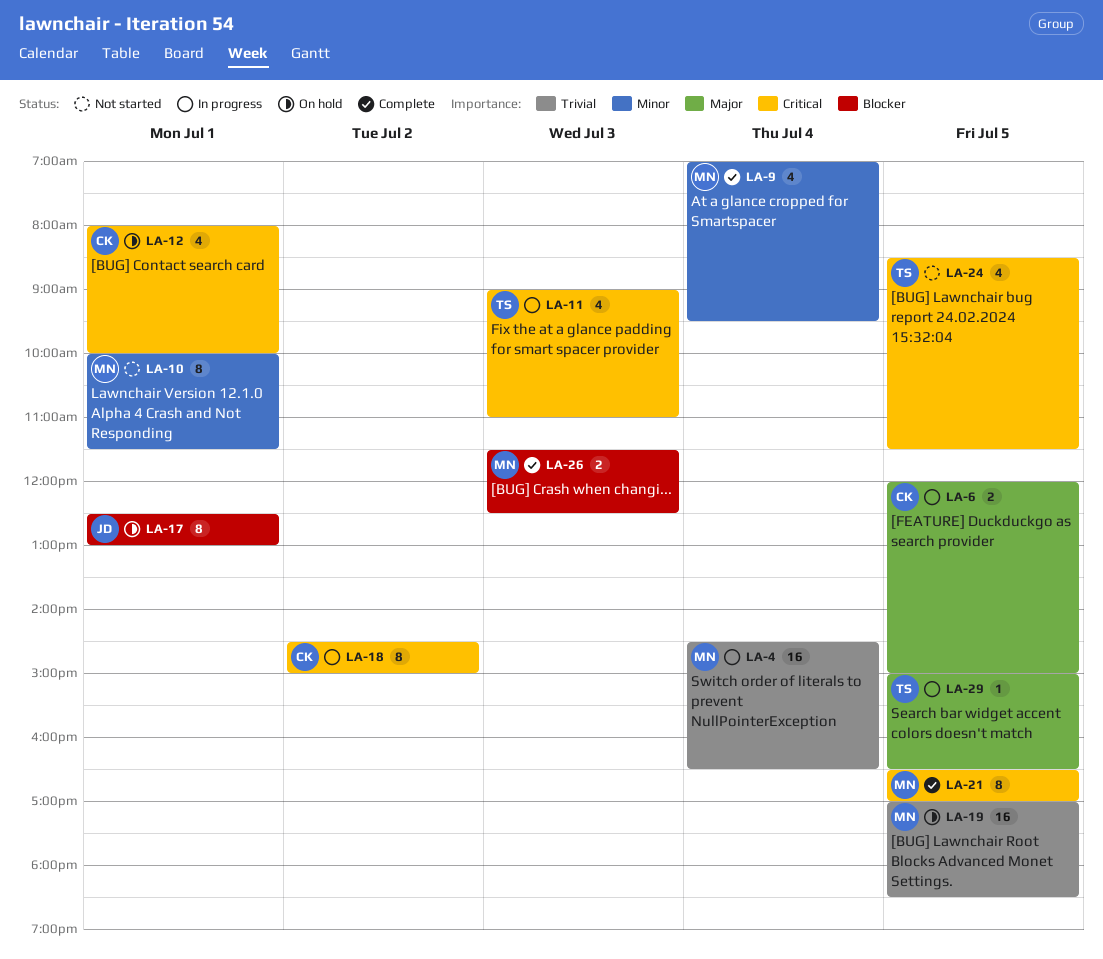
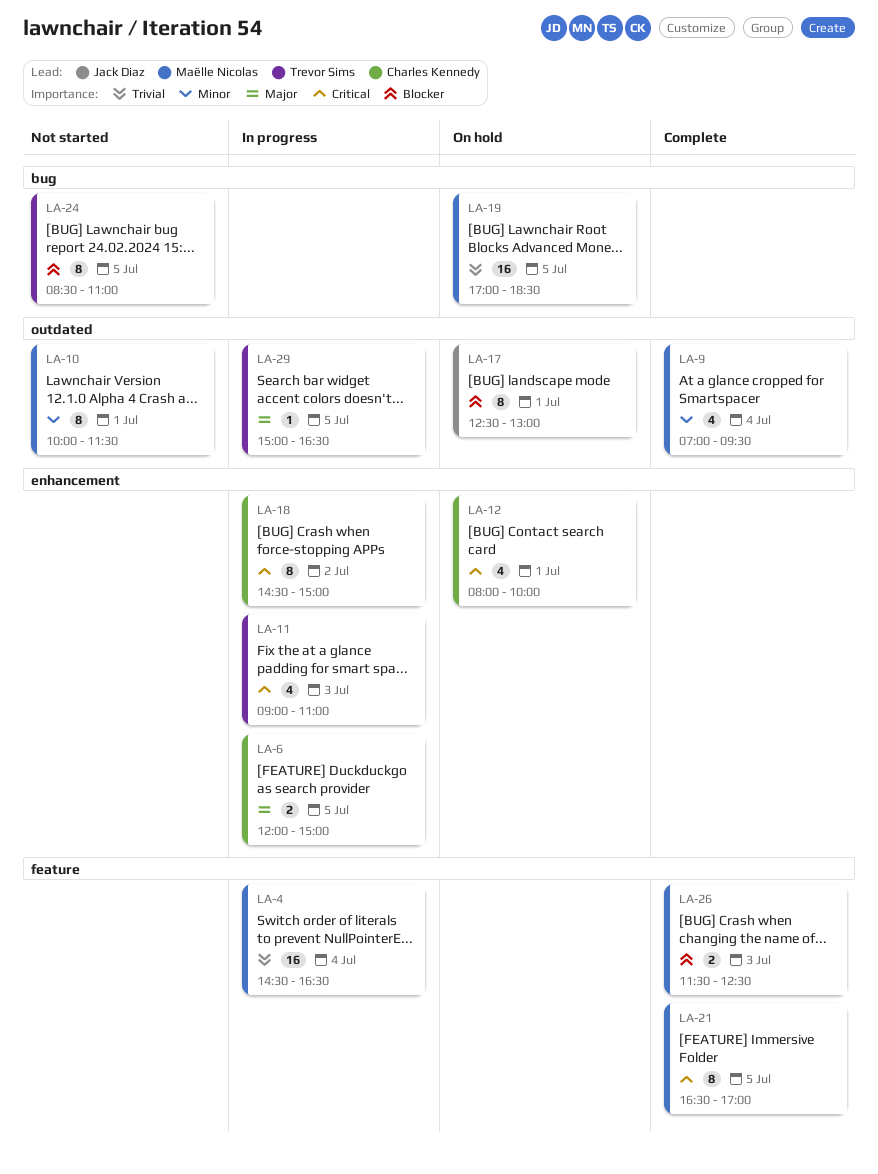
LA-24, priority: Critical -> Blocker
LA-24, estimate: 4 -> 8
LA-24, ends: 11:30 -> 11:00

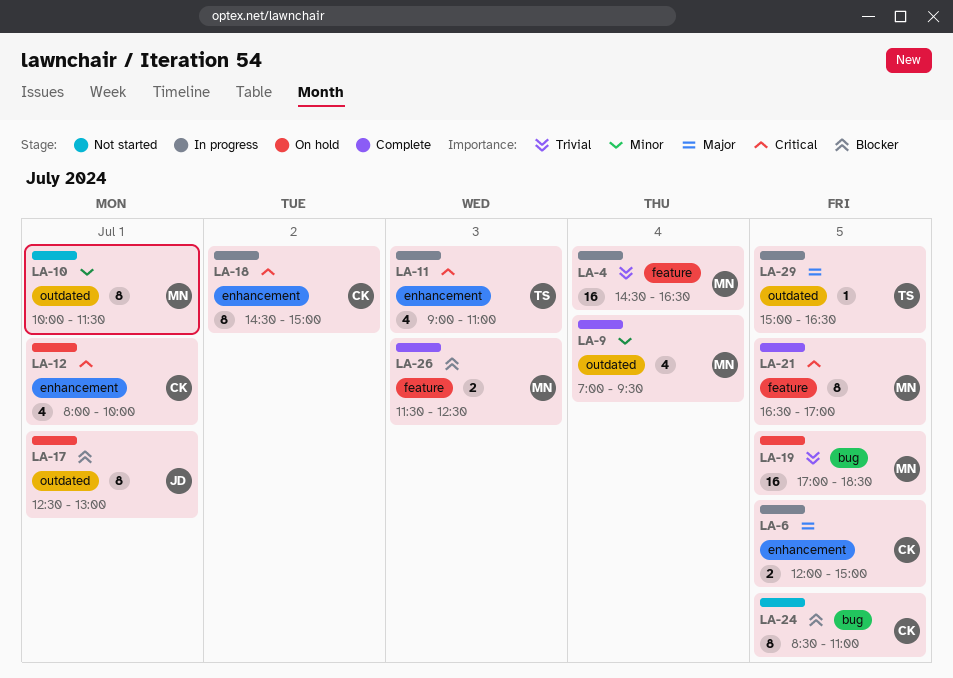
LA-24, owner: Trevor Sims -> Charles Kennedy

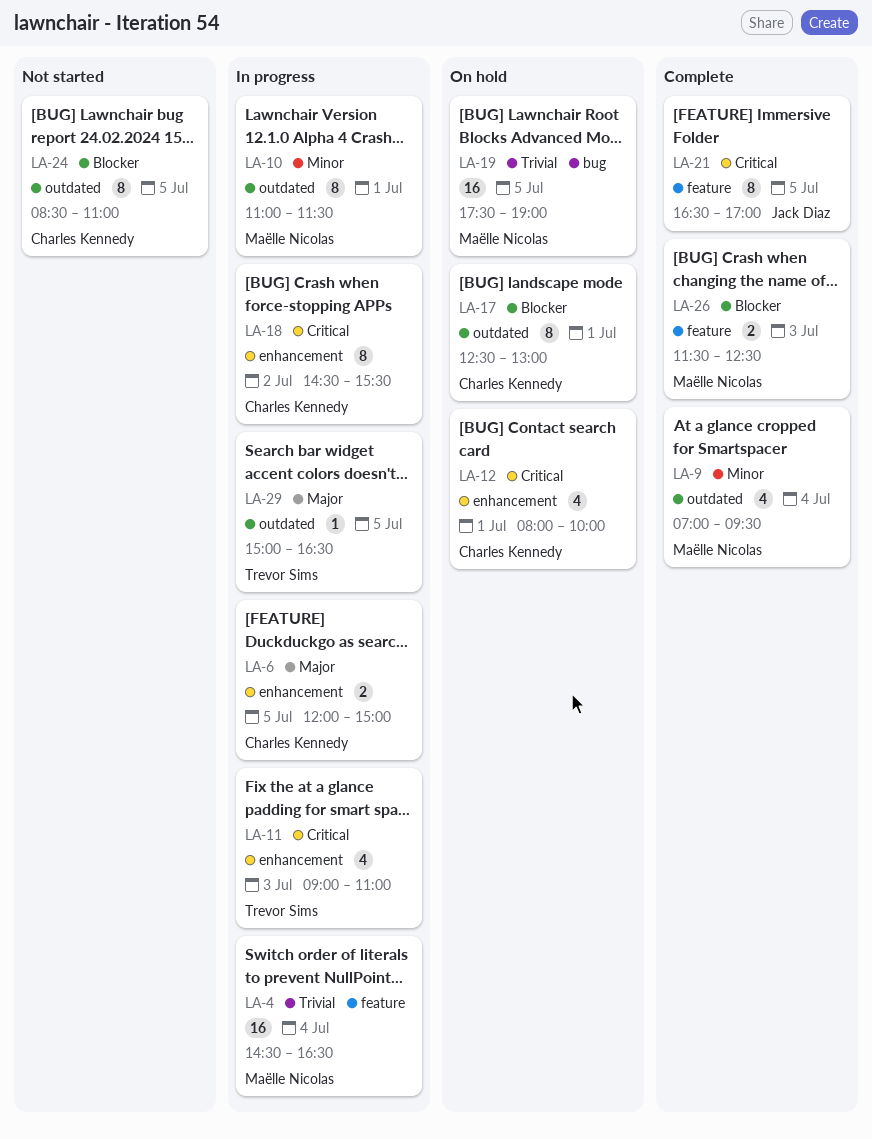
LA-10, status: Not started -> In progress
LA-10, begins: 10:00 -> 11:00
LA-17, owner: Jack Diaz -> Charles Kennedy
LA-18, ends: 15:00 -> 15:30
LA-19, begins: 17:00 -> 17:30
LA-19, ends: 18:30 -> 19:00
LA-21, owner: Maëlle Nicolas -> Jack Diaz
LA-24, label: bug -> outdated

